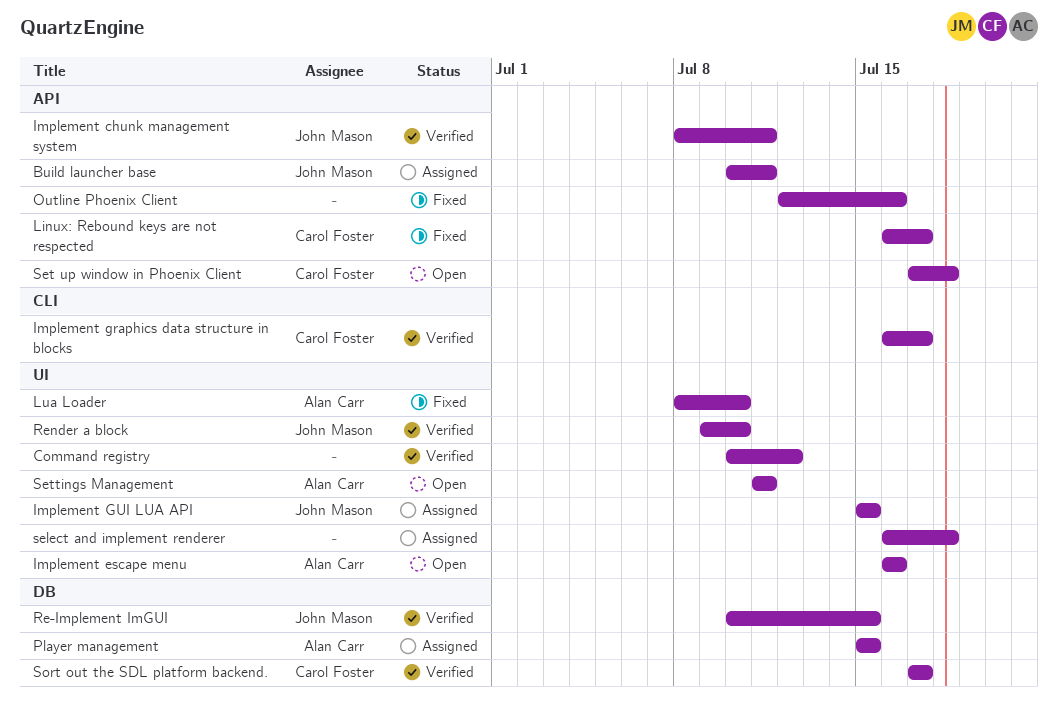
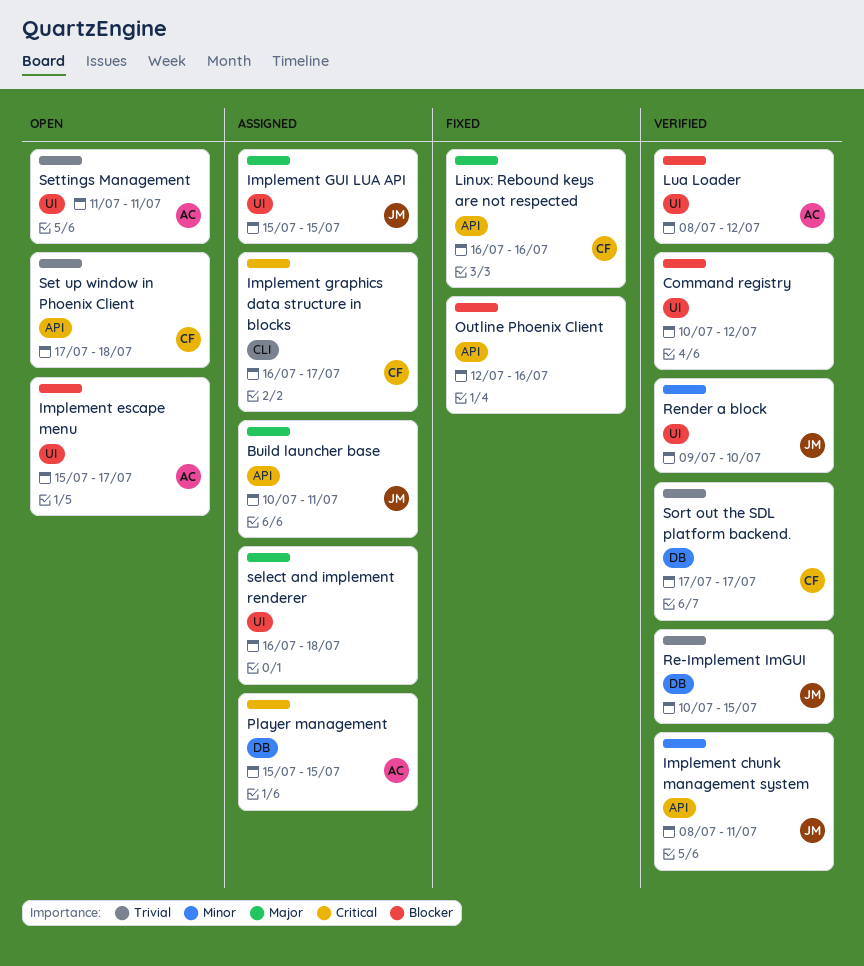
Implement escape menu, start: Jul 16 -> Jul 15
Implement escape menu, due: Jul 16 -> Jul 17
Implement graphics data structure in blocks, status: Verified -> Assigned
Linux: Rebound keys are not respected, due: Jul 17 -> Jul 16
Lua Loader, status: Fixed -> Verified
Lua Loader, due: Jul 10 -> Jul 12

